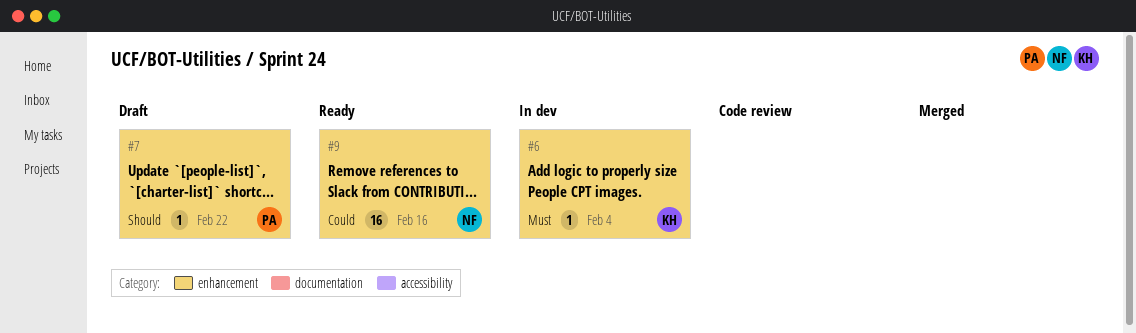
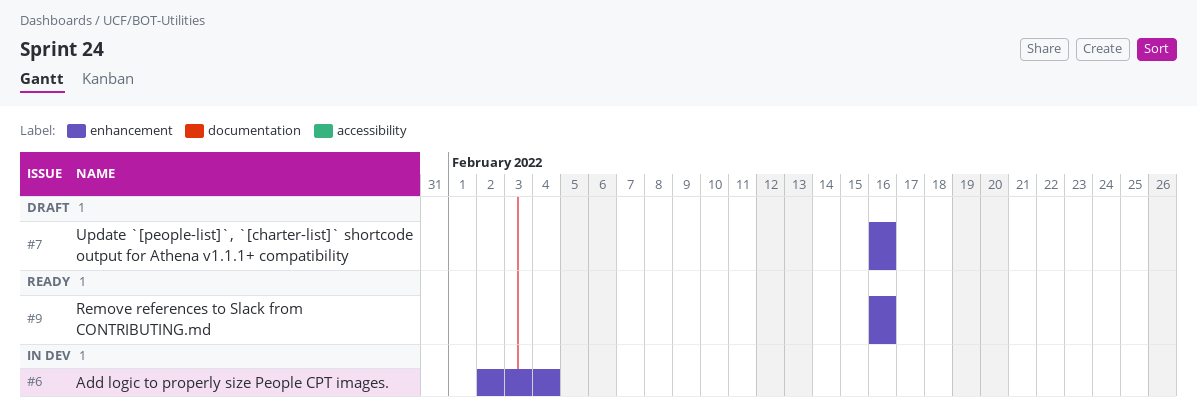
#7, due: Feb 22 -> Feb 16

